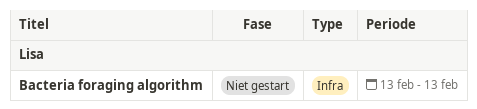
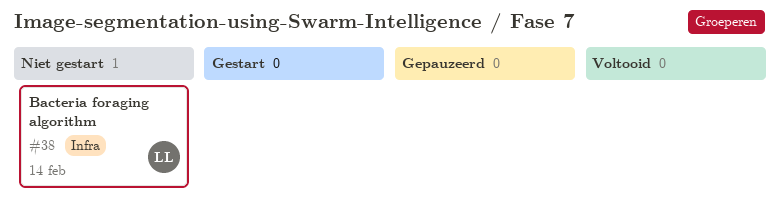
Bacteria foraging algorithm, due: Feb 13 -> Feb 14

